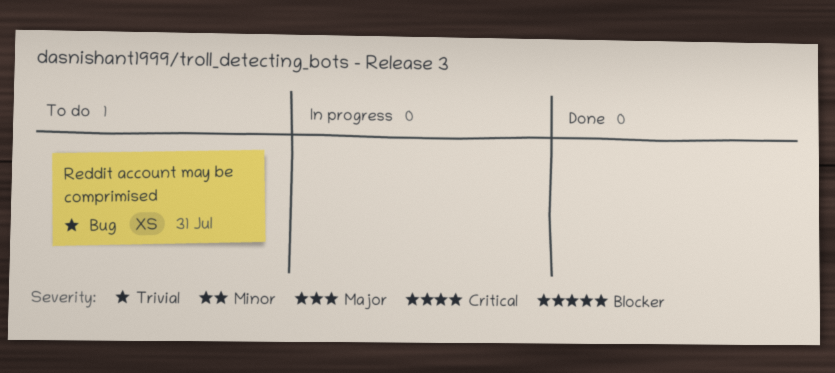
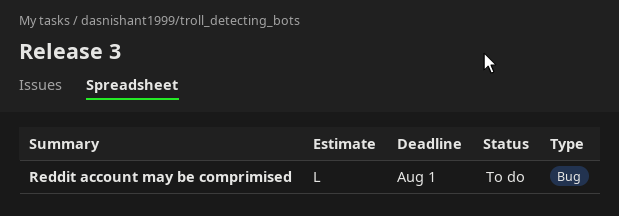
Reddit account may be comprimised, estimate: XS -> L
Reddit account may be comprimised, due: Jul 31 -> Aug 1

